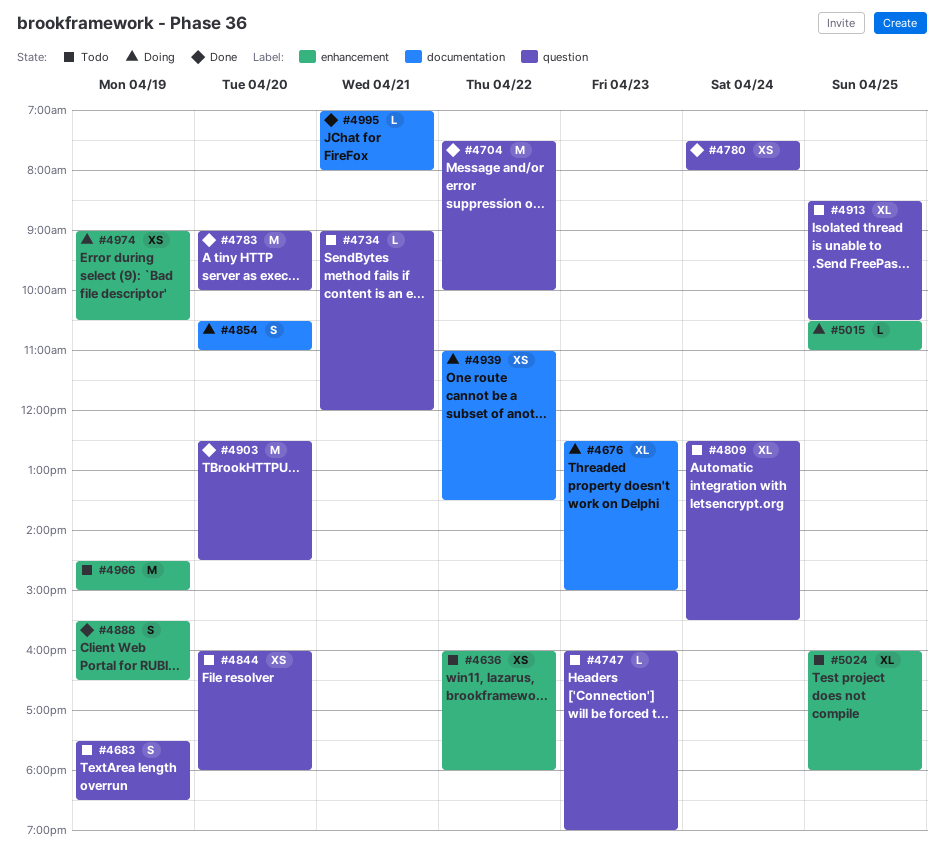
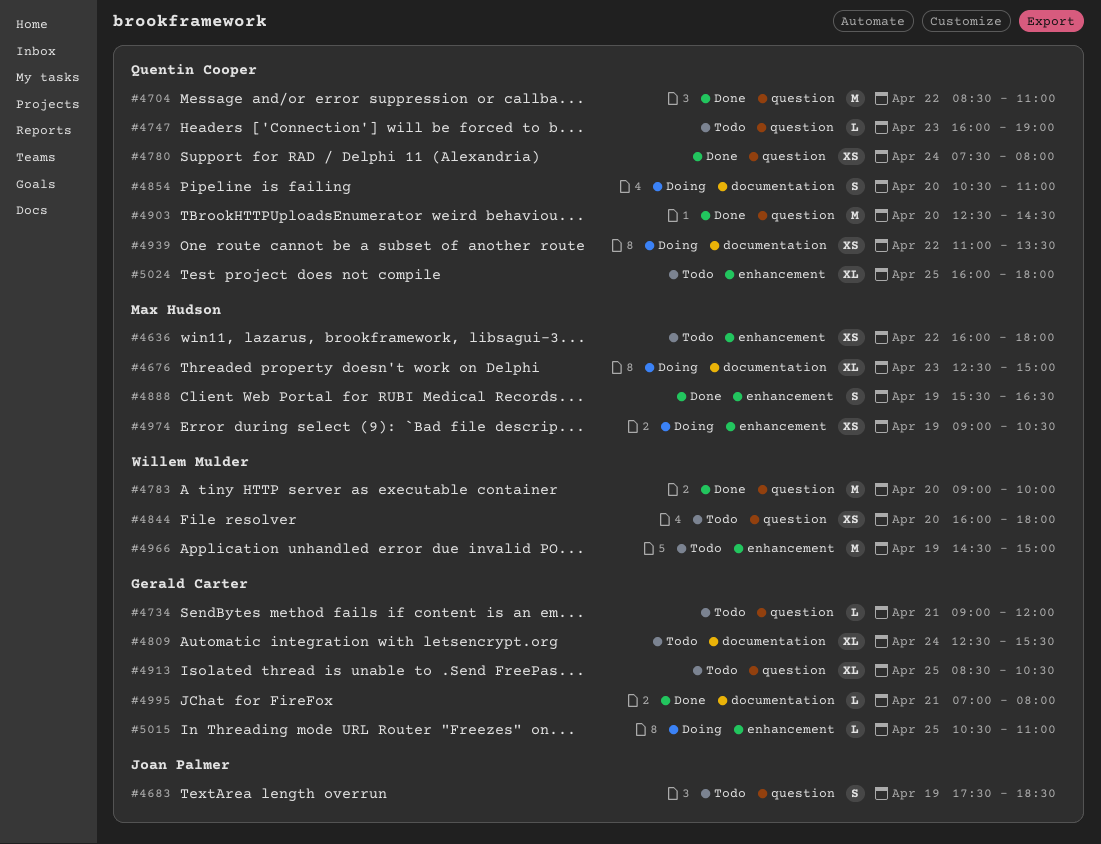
#4704, begins: 07:30 -> 08:30
#4704, ends: 10:00 -> 11:00
#4809, label: question -> documentation

